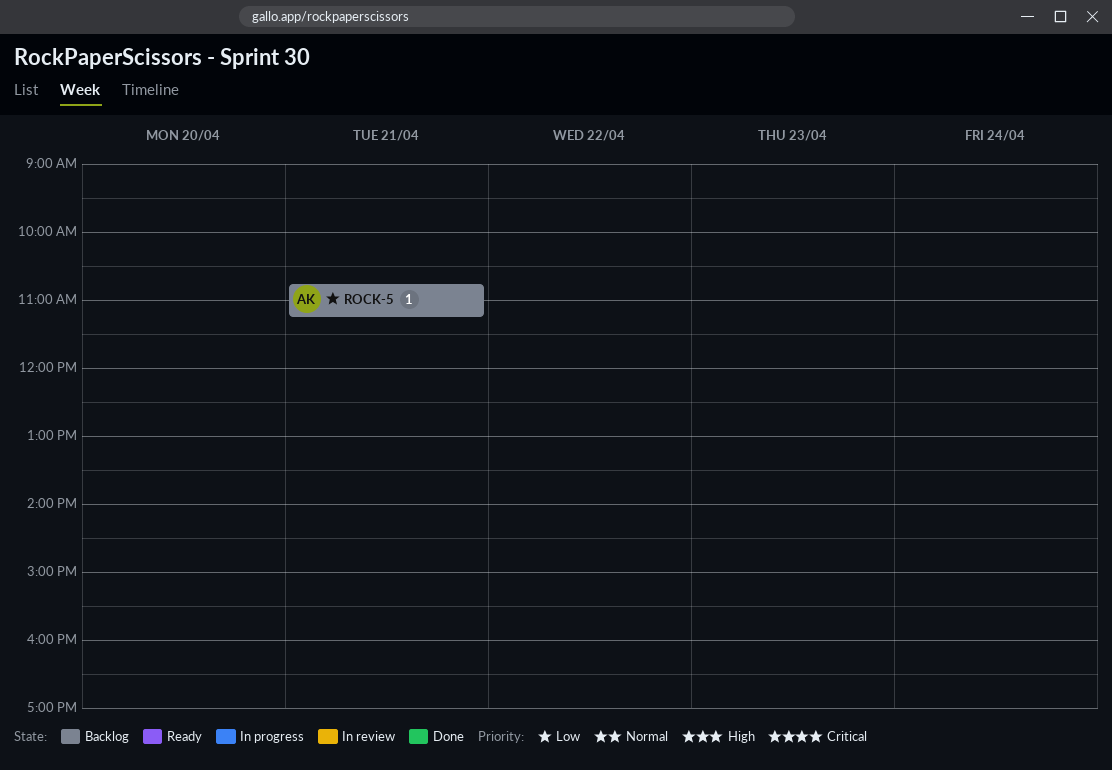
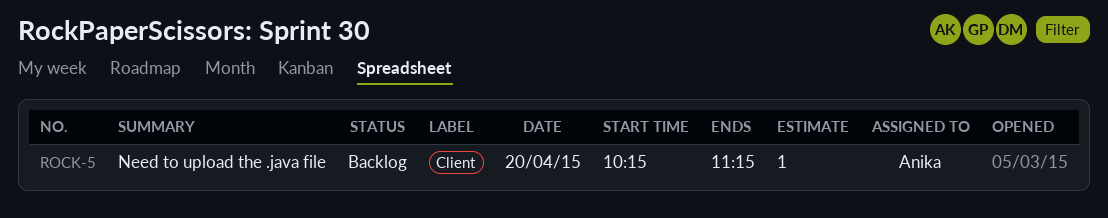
ROCK-5, day: Apr 21 -> Apr 20
ROCK-5, begins: 10:45 -> 10:15

